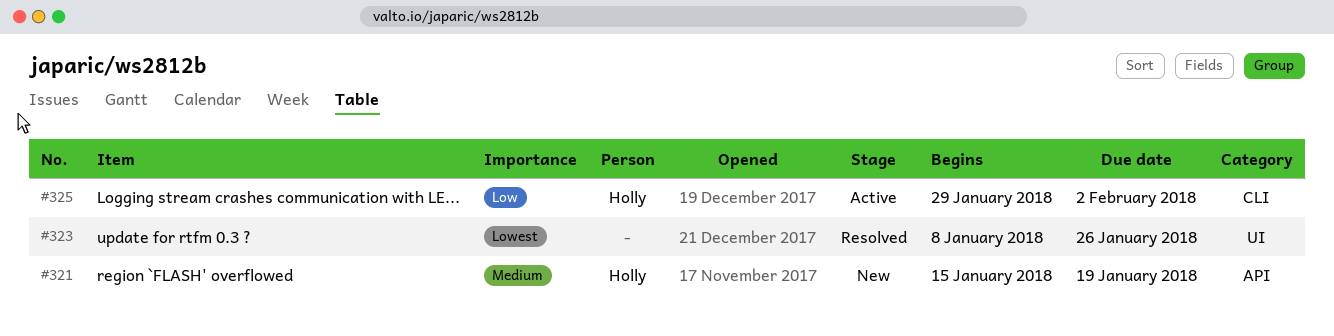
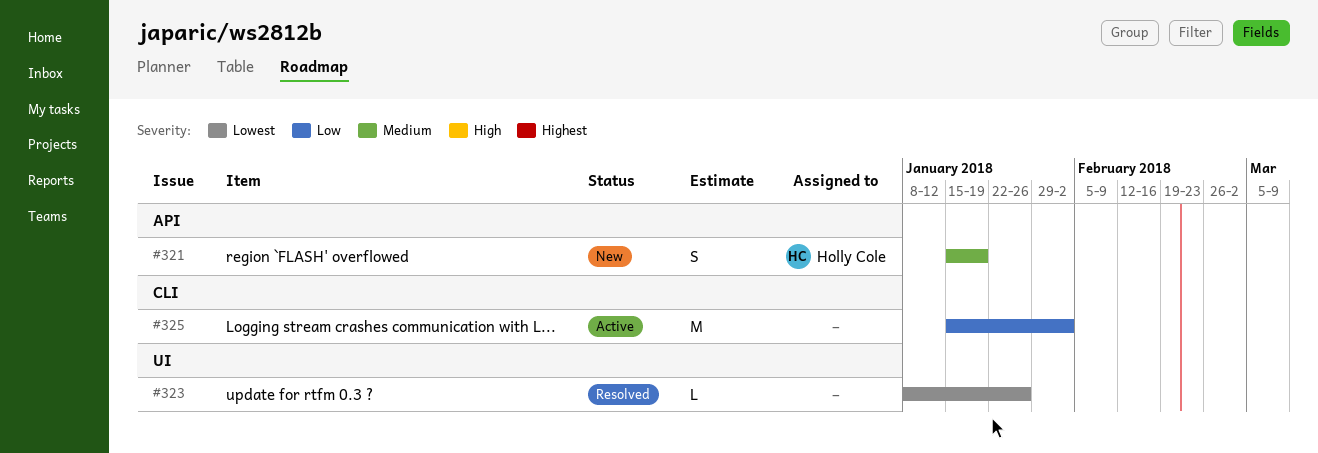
#325, owner: Holly Cole -> none
#325, start: Jan 29 -> Jan 15

